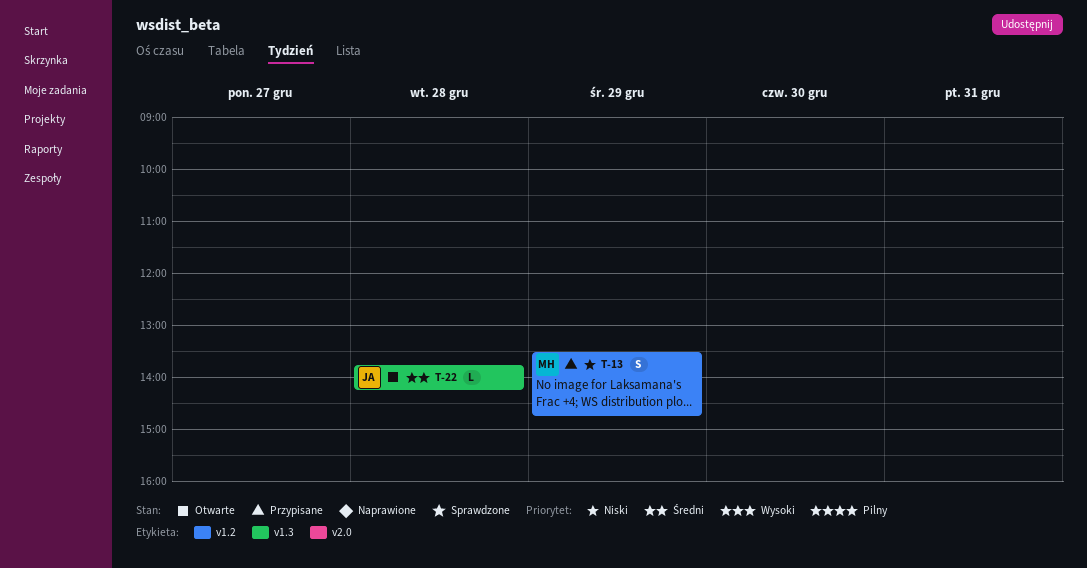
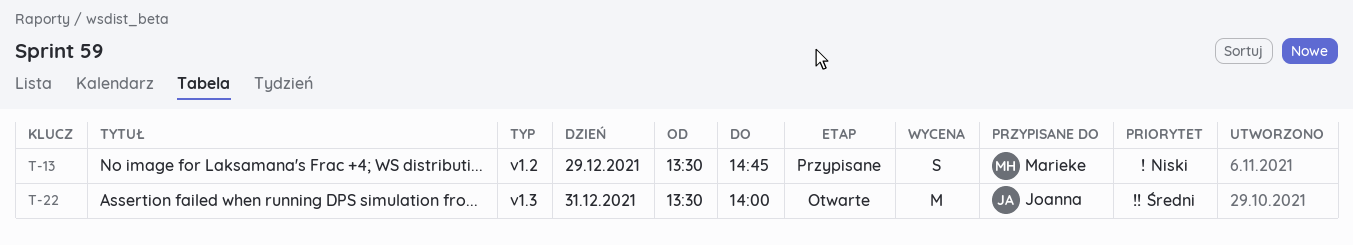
T-22, estimate: L -> M
T-22, day: Dec 28 -> Dec 31
T-22, begins: 13:45 -> 13:30
T-22, ends: 14:15 -> 14:00

